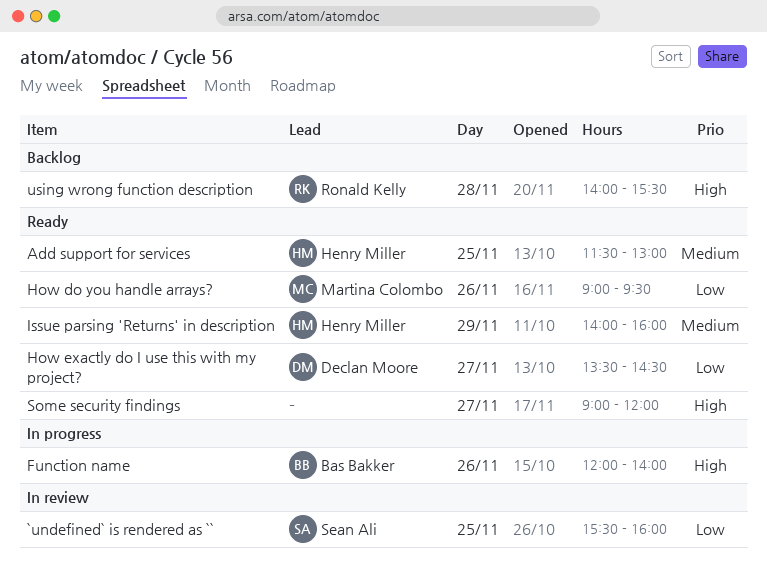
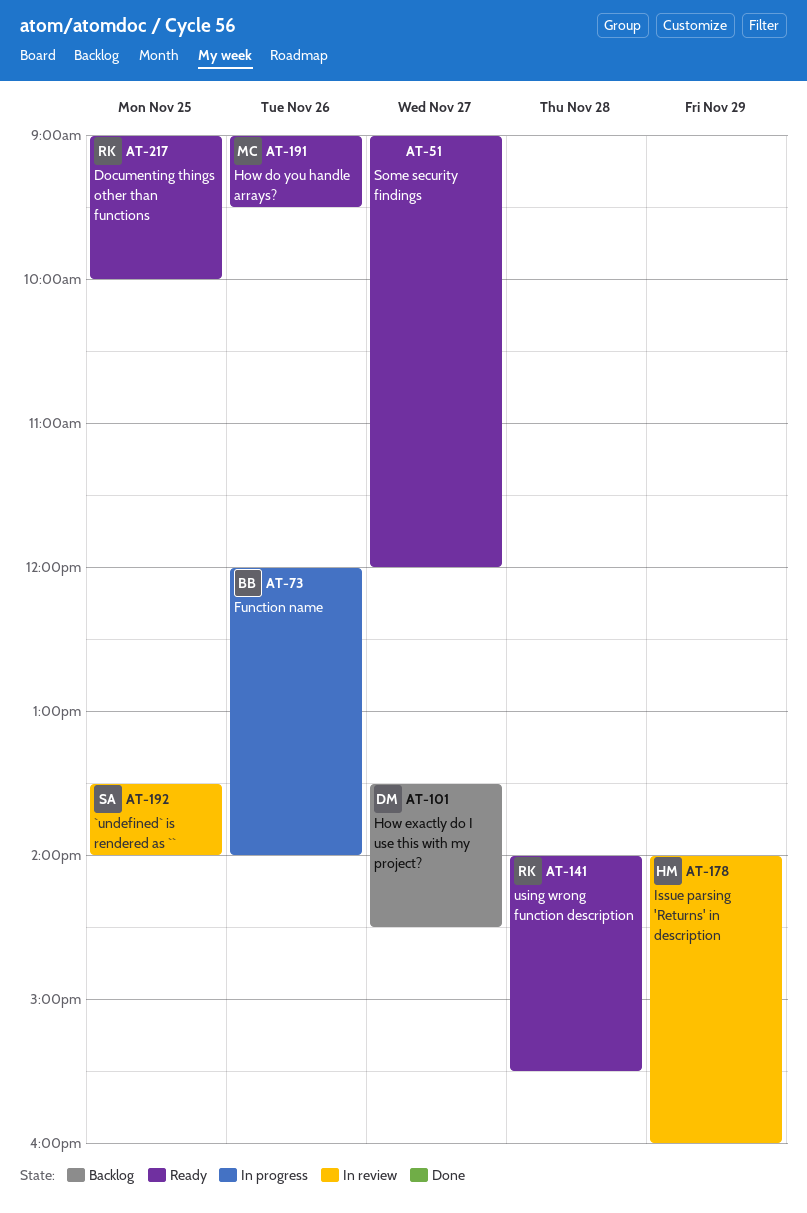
`undefined` is rendered as ``, begins: 15:30 -> 13:30
`undefined` is rendered as ``, ends: 16:00 -> 14:00
Add support for services: present -> none
Documenting things other than functions: none -> present
How exactly do I use this with my project?, status: Ready -> Backlog
Issue parsing 'Returns' in description, status: Ready -> In review
using wrong function description, status: Backlog -> Ready

